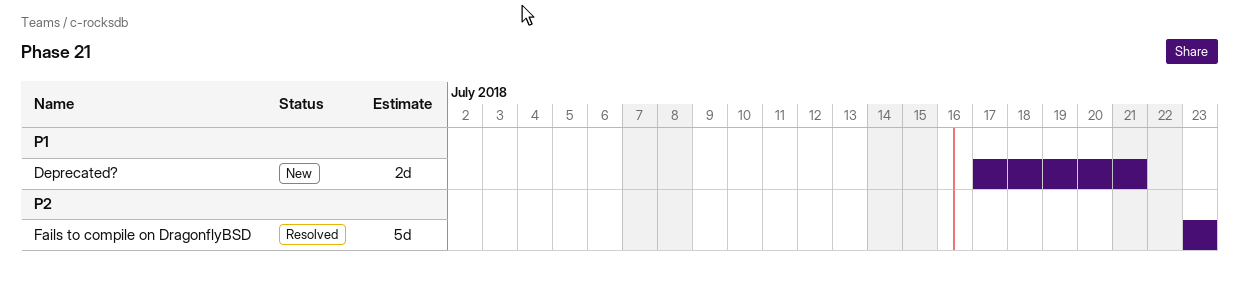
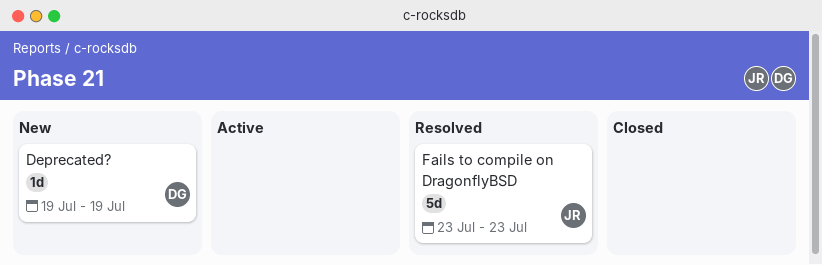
Deprecated?, estimate: 2d -> 1d
Deprecated?, start: Jul 17 -> Jul 19
Deprecated?, due: Jul 21 -> Jul 19

